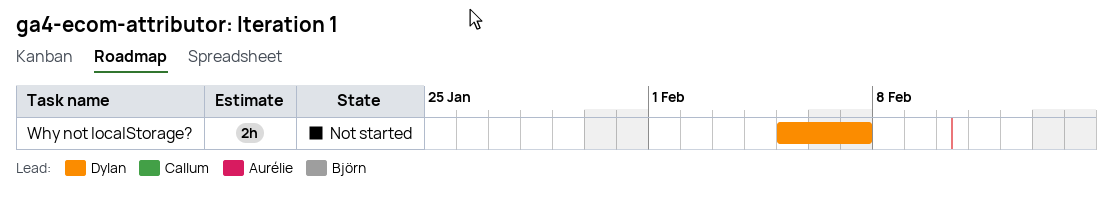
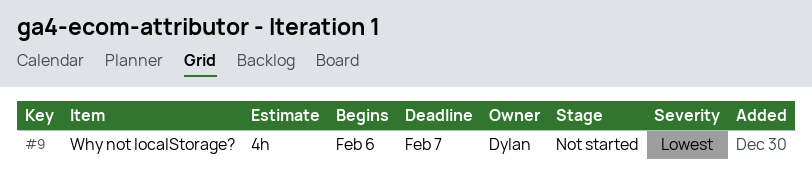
Why not localStorage?, estimate: 2h -> 4h
Why not localStorage?, start: Feb 5 -> Feb 6

